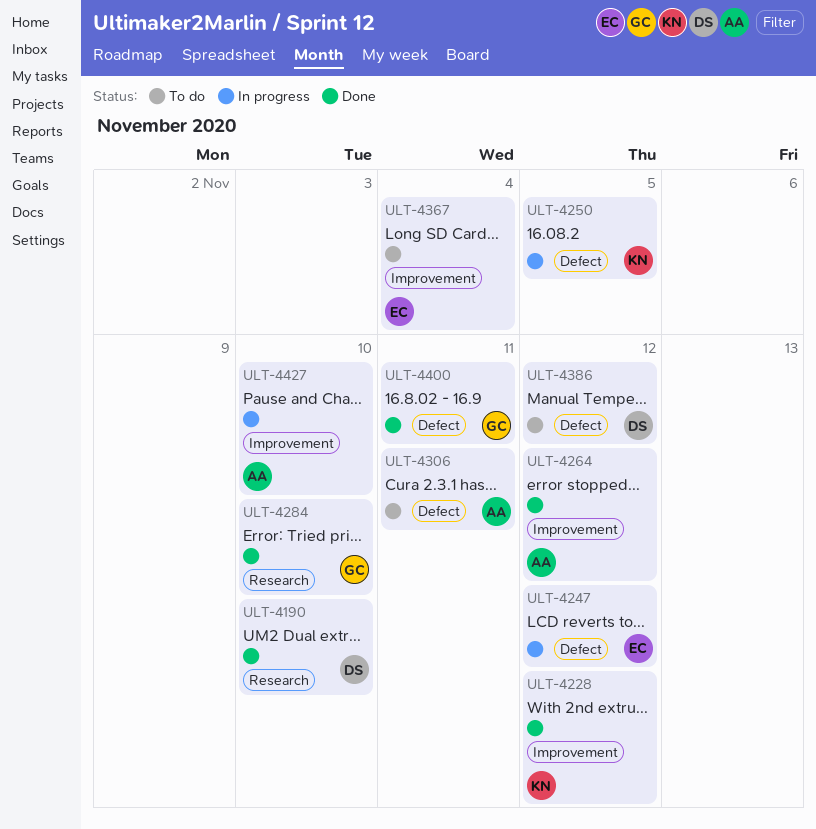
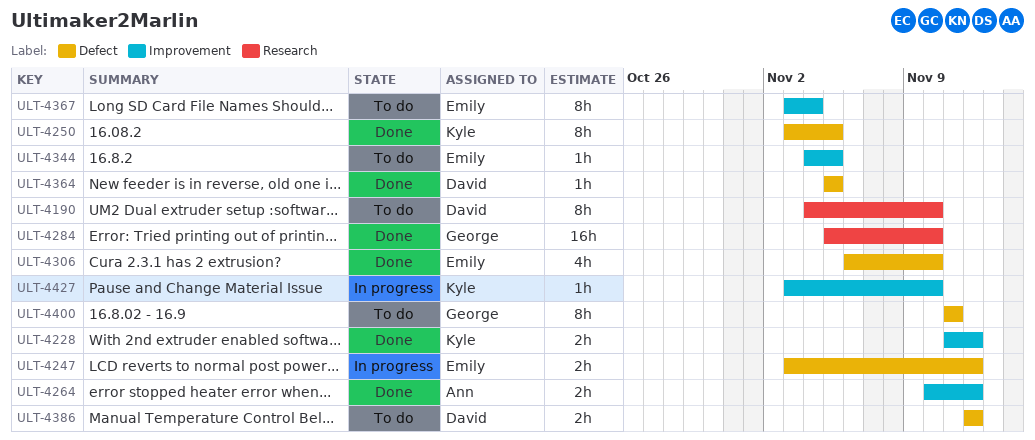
ULT-4190, status: Done -> To do
ULT-4250, status: In progress -> Done
ULT-4306, status: To do -> Done
ULT-4306, owner: Ann -> Emily
ULT-4306, due: Nov 11 -> Nov 10
ULT-4344: none -> present
ULT-4364: none -> present
ULT-4400, status: Done -> To do
ULT-4427, owner: Ann -> Kyle

